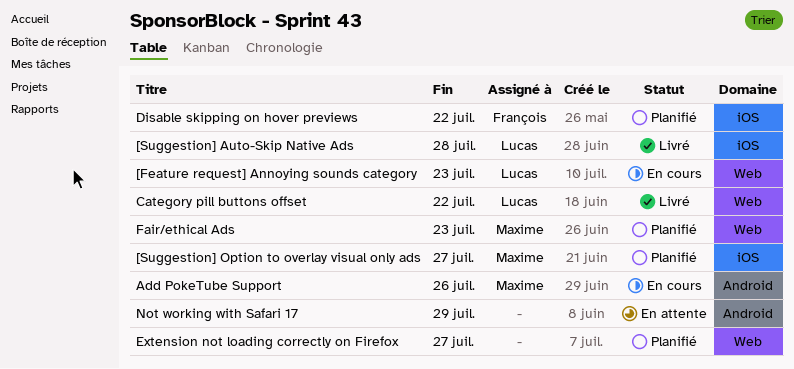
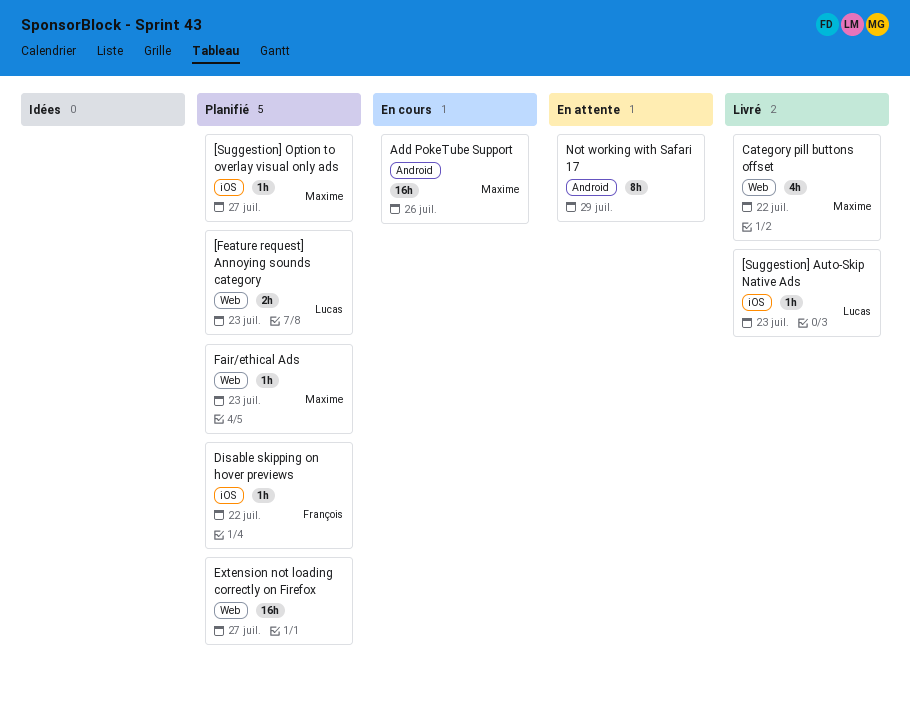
[Feature request] Annoying sounds category, status: En cours -> Planifié
[Suggestion] Auto-Skip Native Ads, due: Jul 28 -> Jul 23
Category pill buttons offset, owner: Lucas -> Maxime

